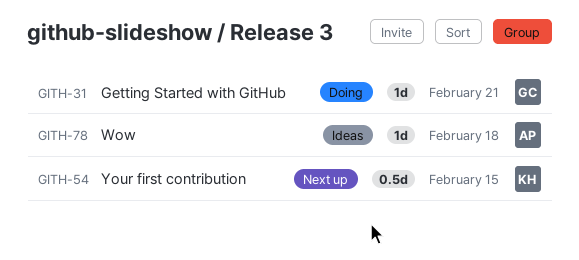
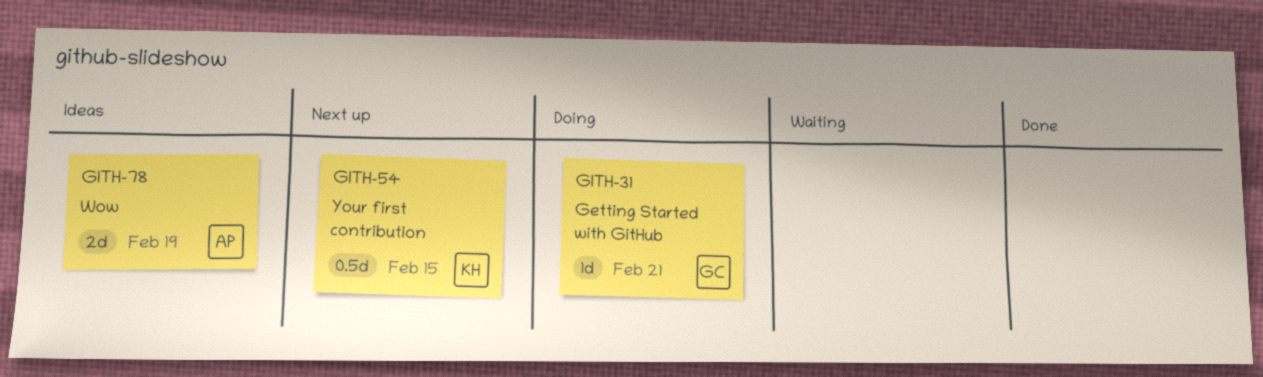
GITH-78, estimate: 1d -> 2d
GITH-78, due: Feb 18 -> Feb 19

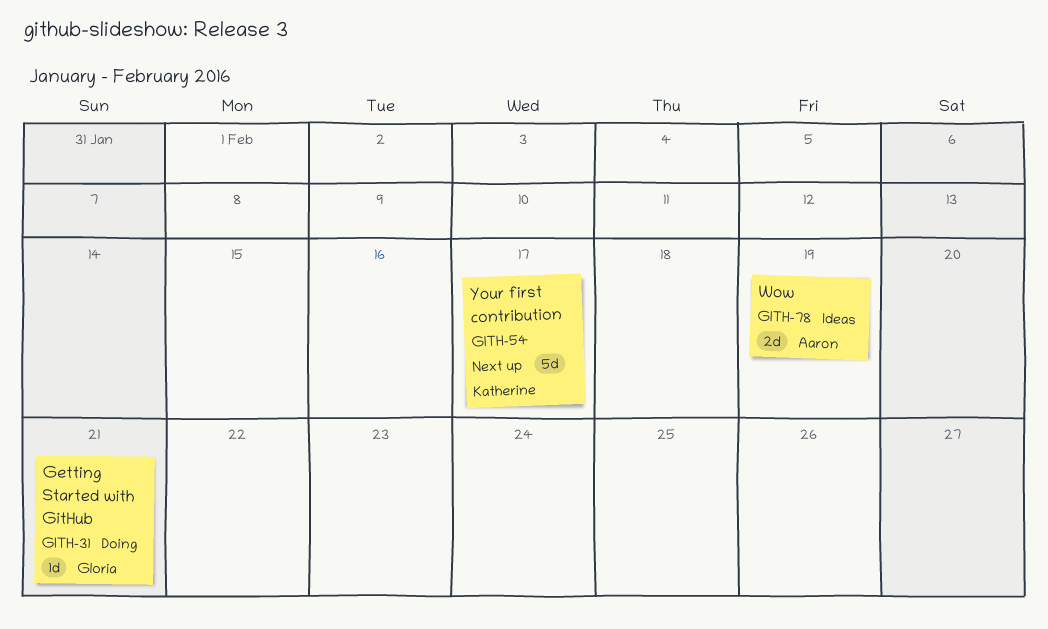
GITH-54, estimate: 0.5d -> 5d
GITH-54, due: Feb 15 -> Feb 17

